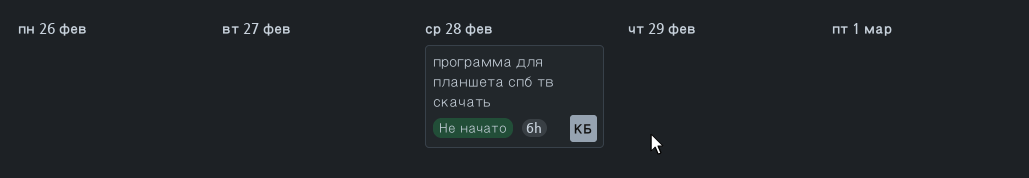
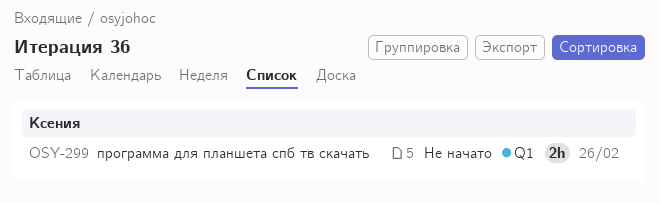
программа для планшета спб тв скачать, estimate: 6h -> 2h
программа для планшета спб тв скачать, due: Feb 28 -> Feb 26

